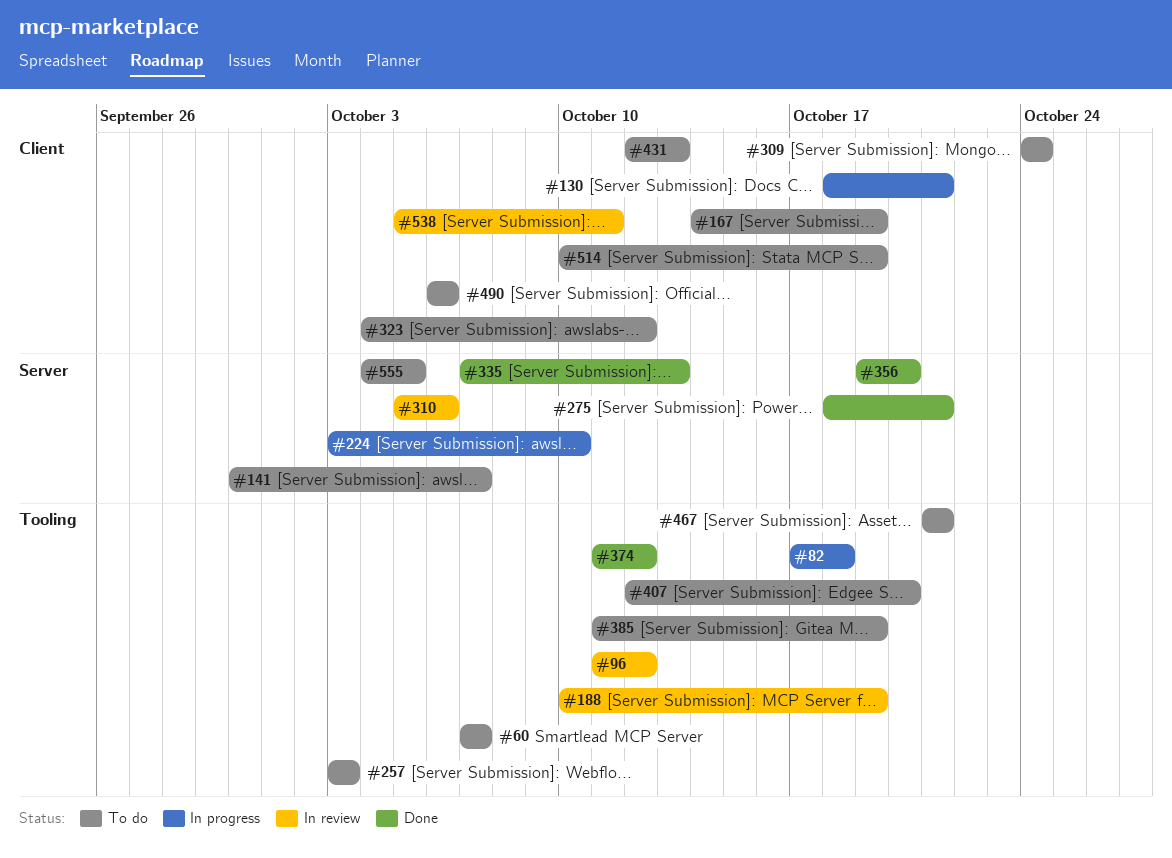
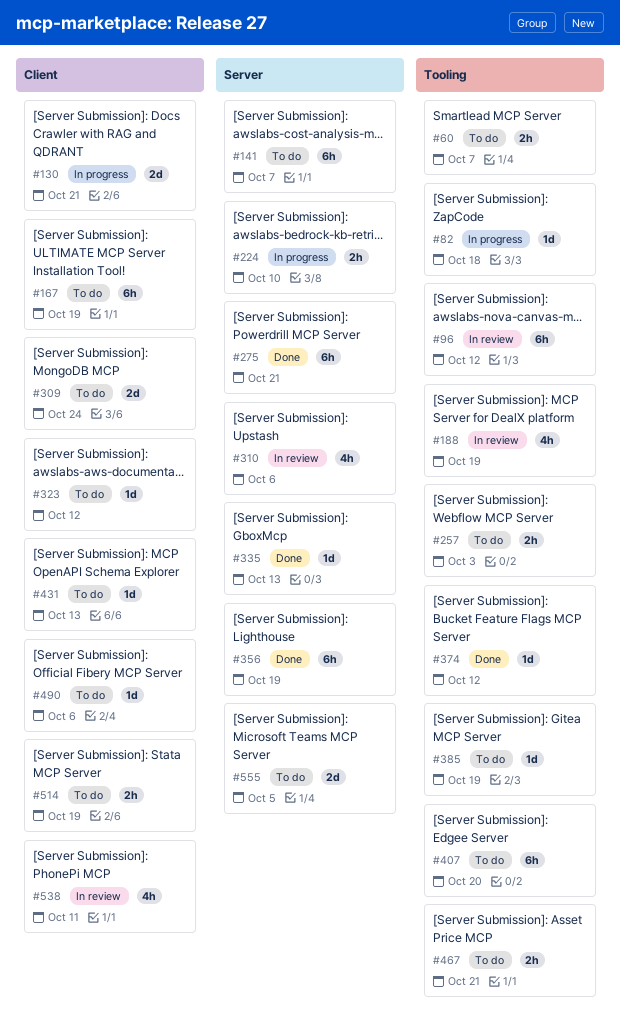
#356, due: Oct 20 -> Oct 19

